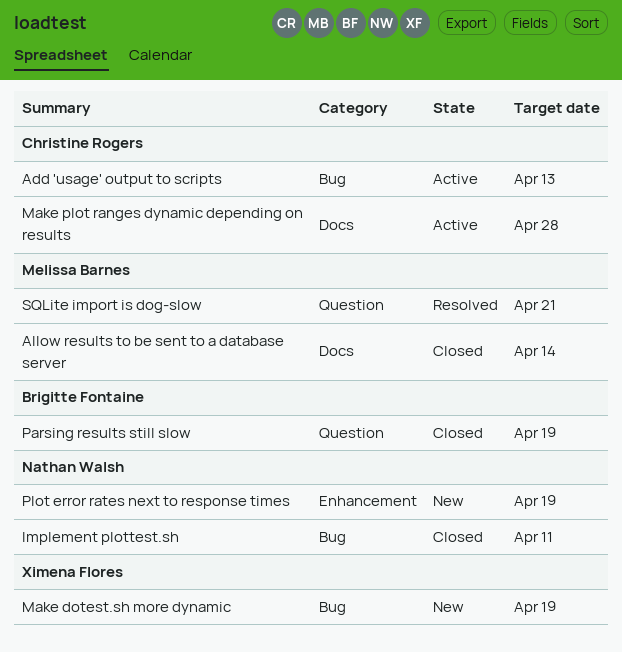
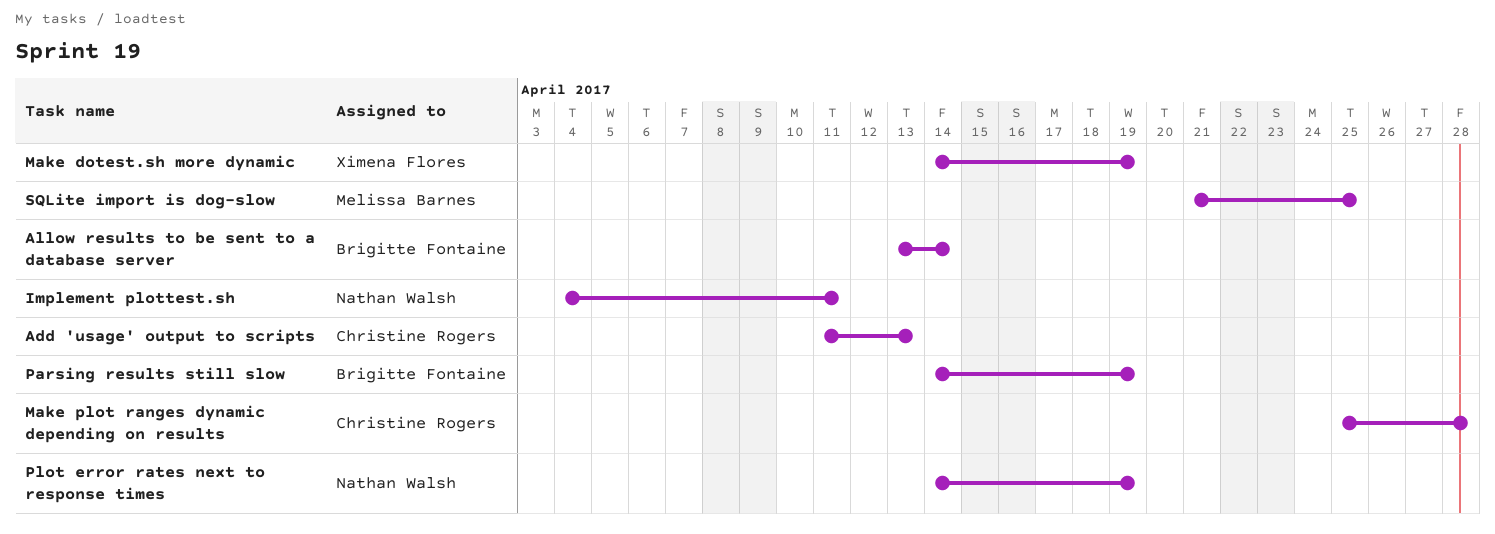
Allow results to be sent to a database server, owner: Melissa Barnes -> Brigitte Fontaine
SQLite import is dog-slow, due: Apr 21 -> Apr 25

